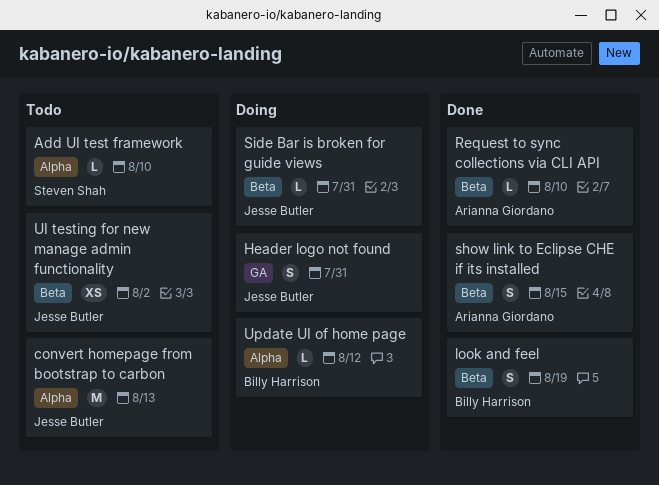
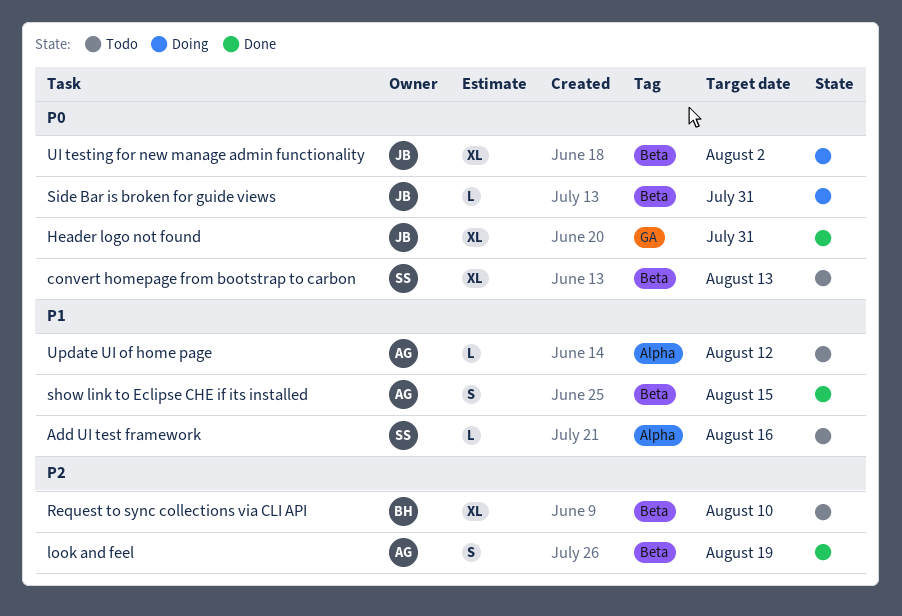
Add UI test framework, due: Aug 10 -> Aug 16
convert homepage from bootstrap to carbon, owner: Jesse Butler -> Steven Shah
convert homepage from bootstrap to carbon, label: Alpha -> Beta
convert homepage from bootstrap to carbon, estimate: M -> XL
Header logo not found, status: Doing -> Done
Header logo not found, estimate: S -> XL
look and feel, owner: Billy Harrison -> Arianna Giordano
Request to sync collections via CLI API, status: Done -> Todo
Request to sync collections via CLI API, owner: Arianna Giordano -> Billy Harrison
Request to sync collections via CLI API, estimate: L -> XL
UI testing for new manage admin functionality, status: Todo -> Doing
UI testing for new manage admin functionality, estimate: XS -> XL
Update UI of home page, status: Doing -> Todo
Update UI of home page, owner: Billy Harrison -> Arianna Giordano

